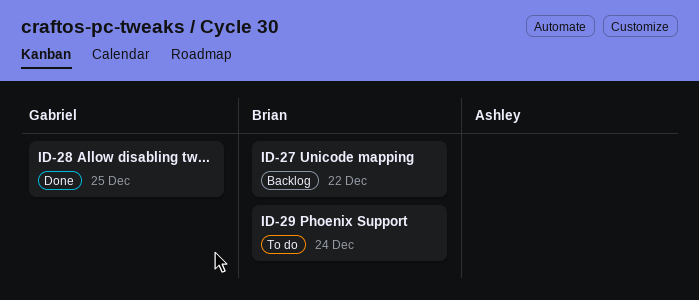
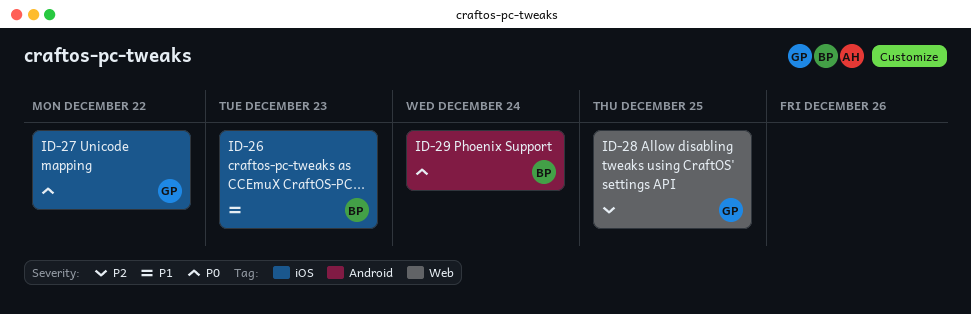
ID-26: none -> present
ID-27, owner: Brian -> Gabriel

